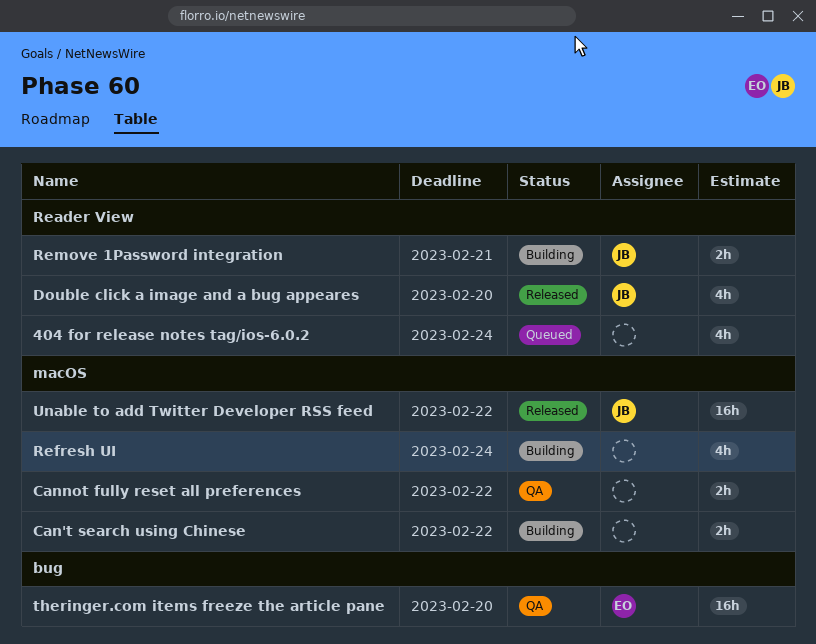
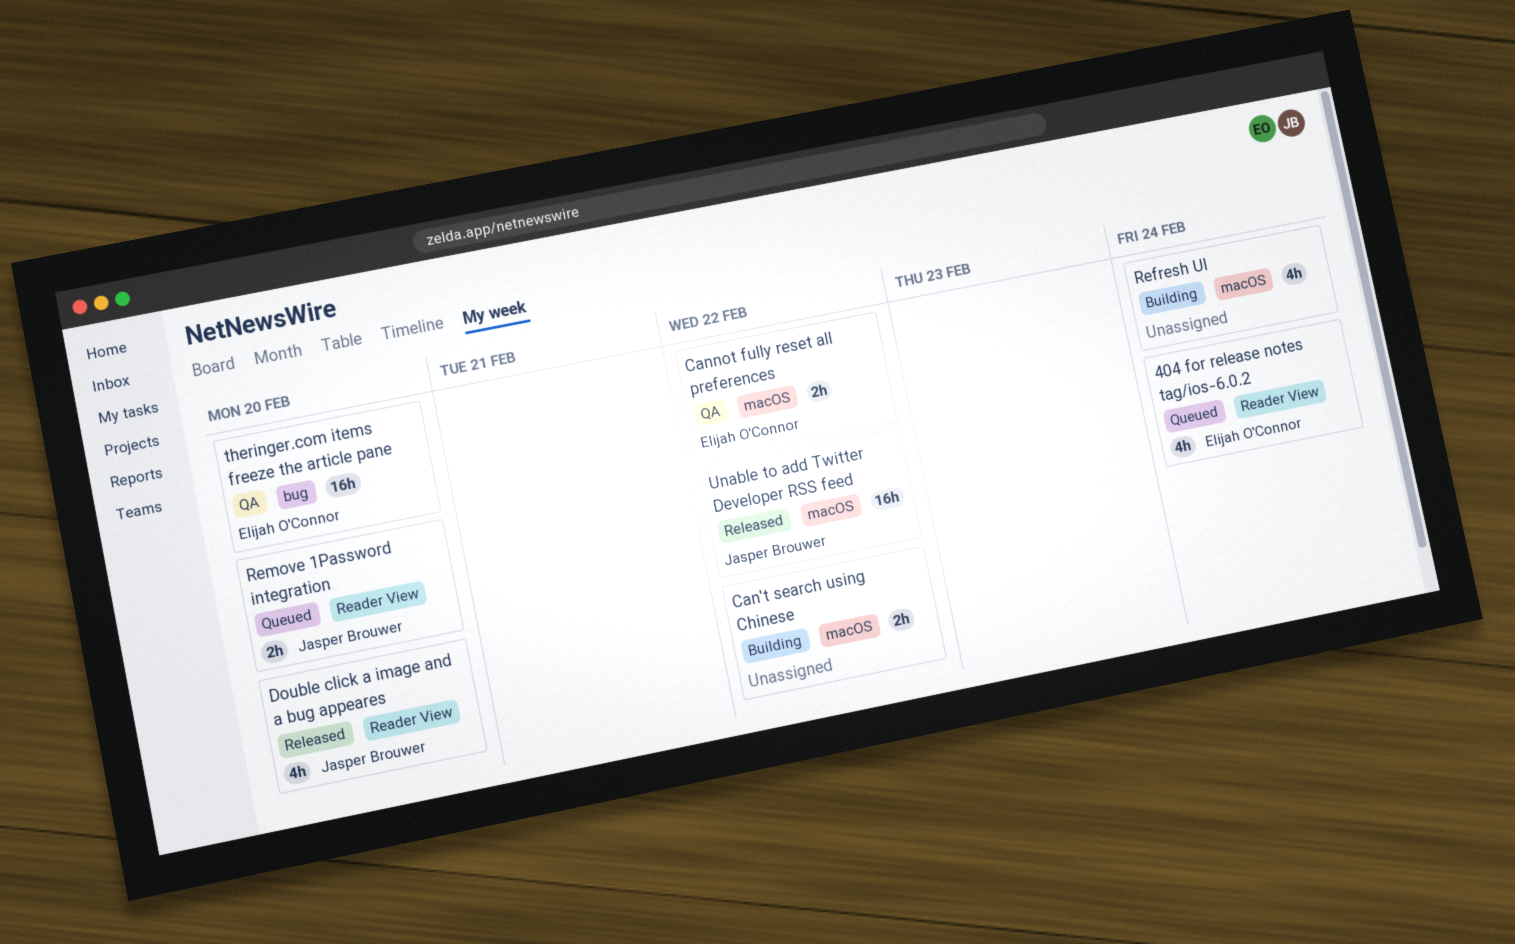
404 for release notes tag/ios-6.0.2, owner: none -> Elijah O'Connor
Cannot fully reset all preferences, owner: none -> Elijah O'Connor
Remove 1Password integration, status: Building -> Queued
Remove 1Password integration, due: Feb 21 -> Feb 20

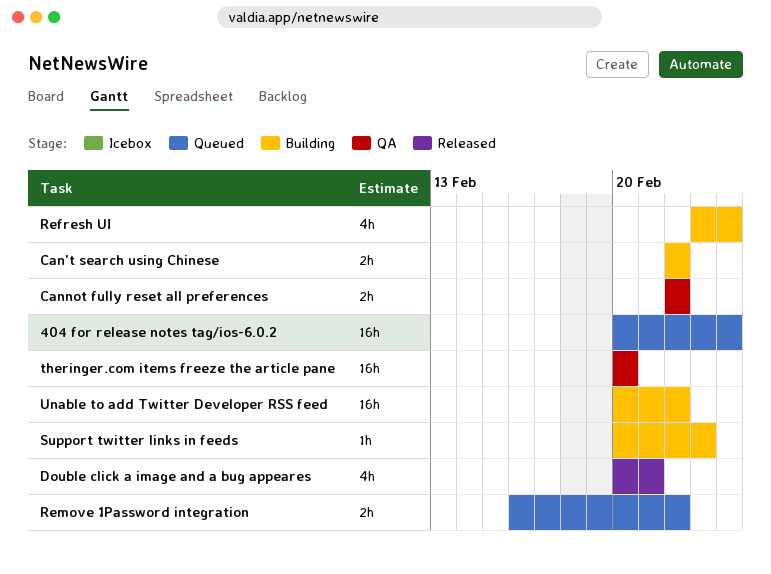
404 for release notes tag/ios-6.0.2, estimate: 4h -> 16h
Double click a image and a bug appeares, due: Feb 20 -> Feb 21
Remove 1Password integration, due: Feb 20 -> Feb 22
Support twitter links in feeds: none -> present
Unable to add Twitter Developer RSS feed, status: Released -> Building

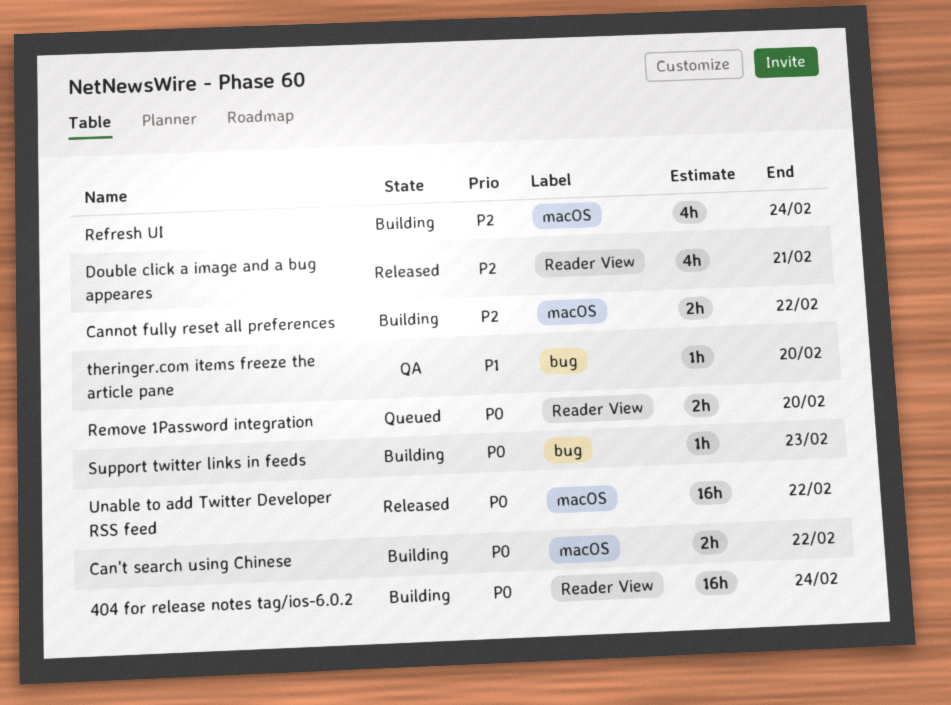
404 for release notes tag/ios-6.0.2, status: Queued -> Building
Cannot fully reset all preferences, status: QA -> Building
Remove 1Password integration, due: Feb 22 -> Feb 20
theringer.com items freeze the article pane, estimate: 16h -> 1h
Unable to add Twitter Developer RSS feed, status: Building -> Released

